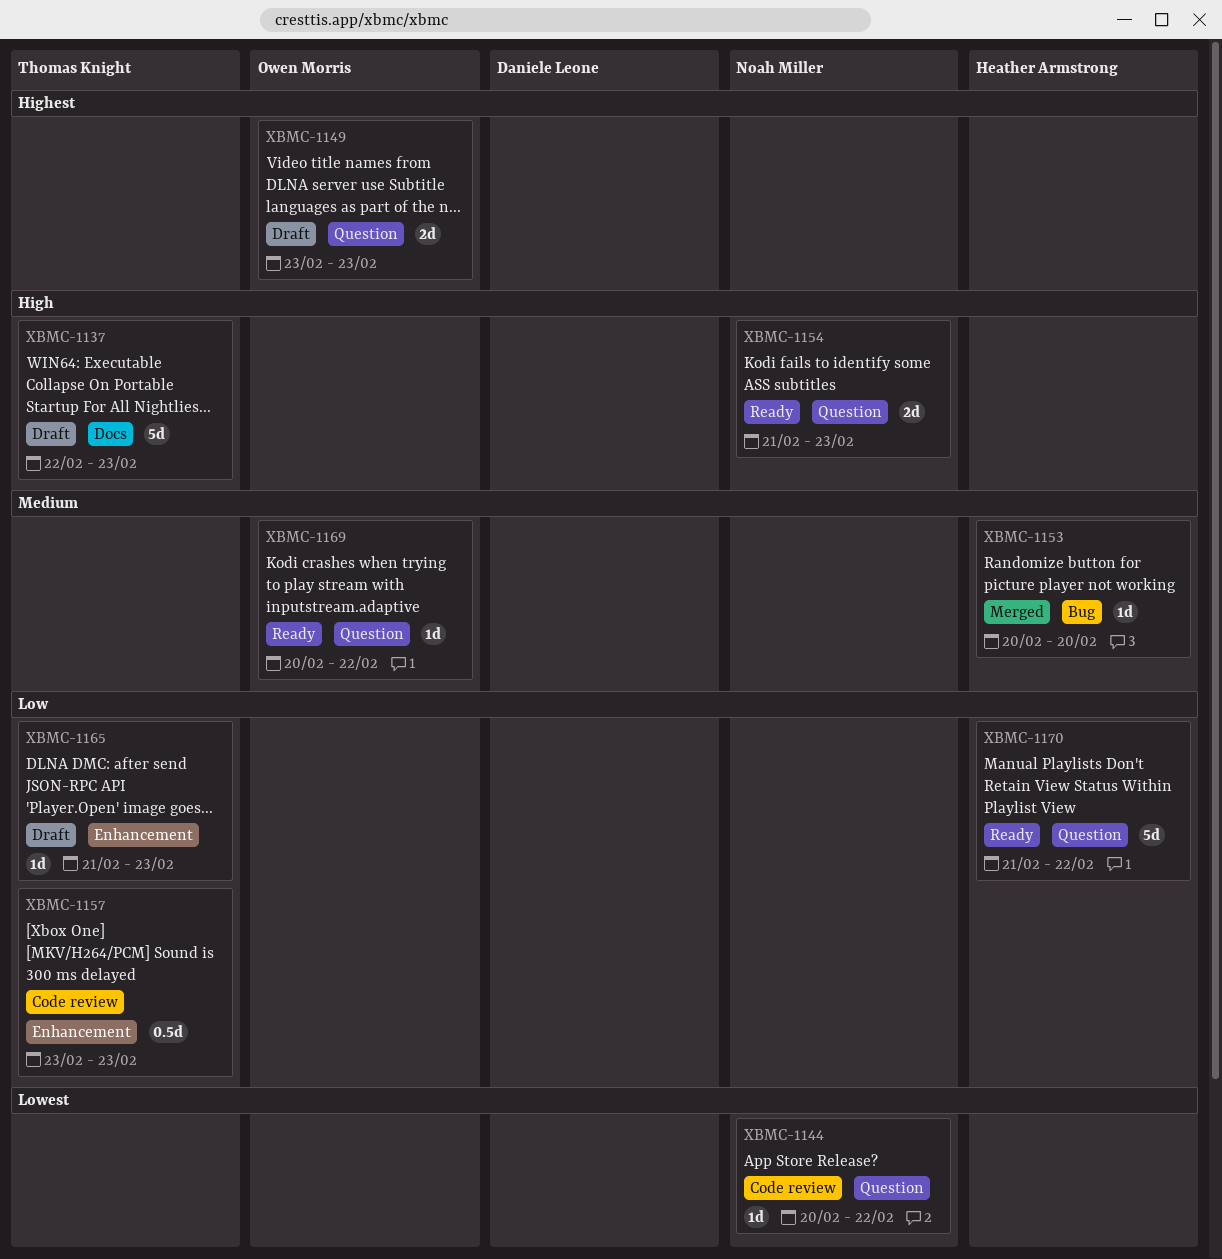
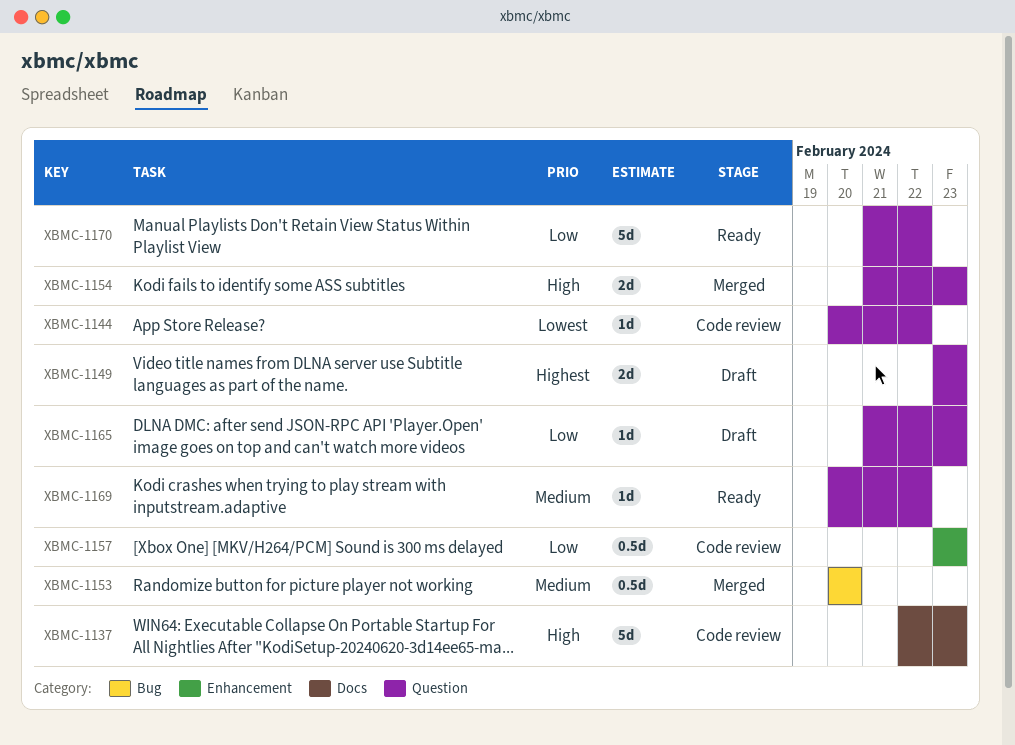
XBMC-1137, status: Draft -> Code review
XBMC-1153, estimate: 1d -> 0.5d
XBMC-1154, status: Ready -> Merged
XBMC-1165, label: Enhancement -> Question

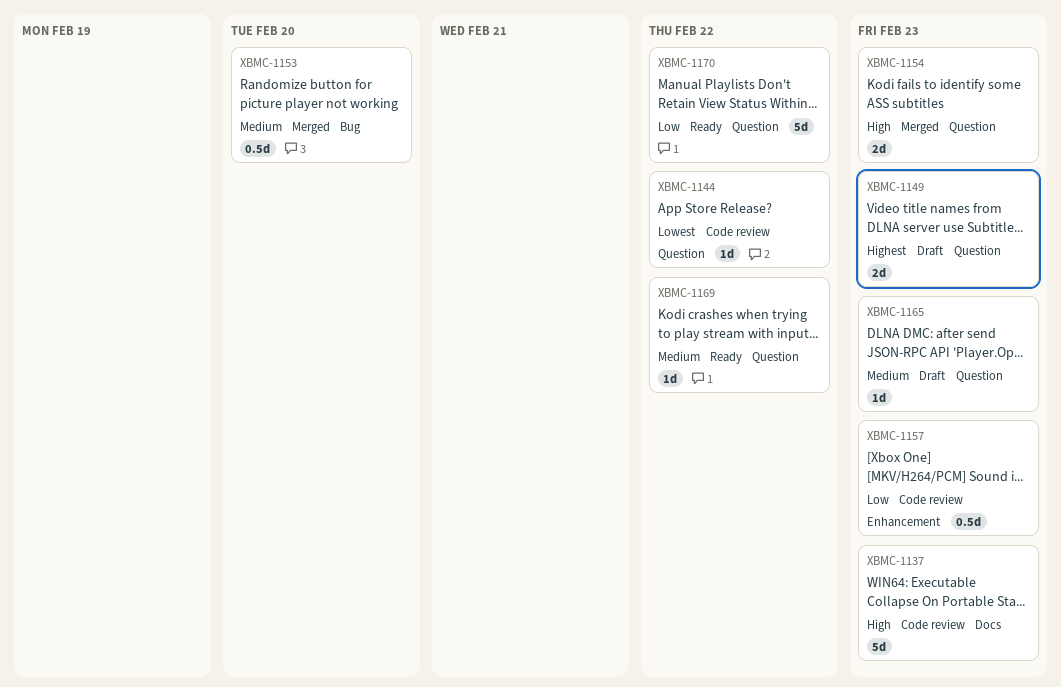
XBMC-1165, priority: Low -> Medium

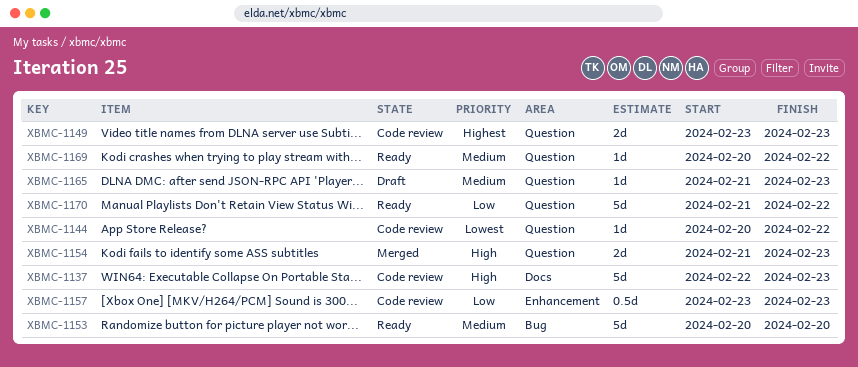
XBMC-1149, status: Draft -> Code review
XBMC-1153, status: Merged -> Ready
XBMC-1153, estimate: 0.5d -> 5d

